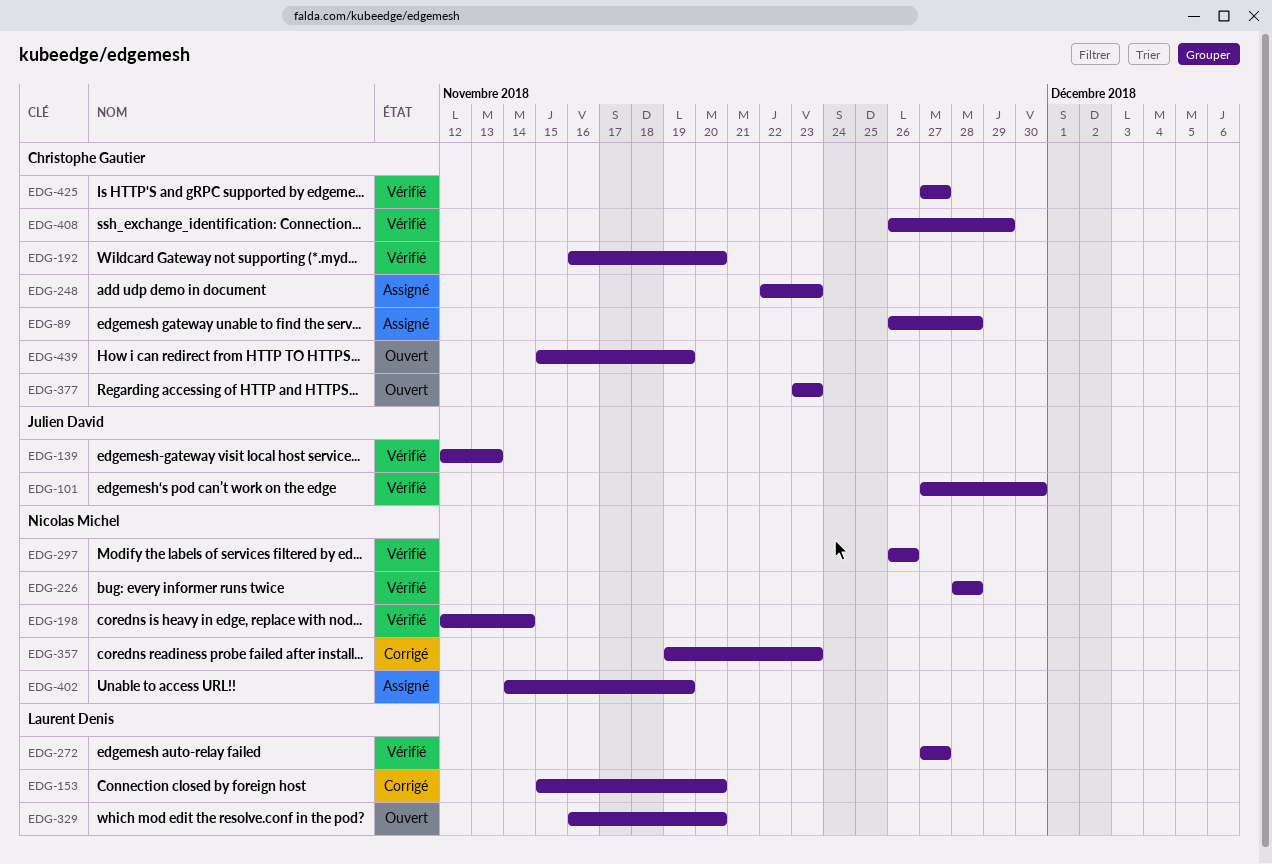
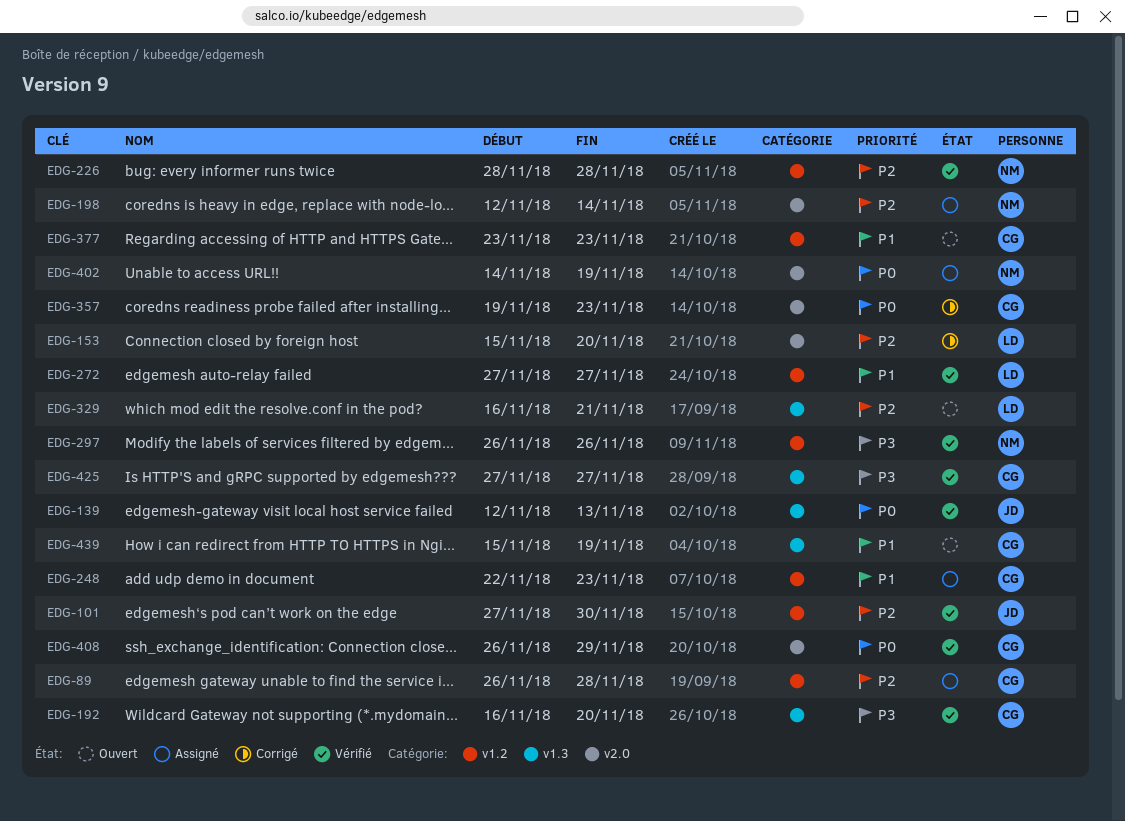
EDG-198, status: Vérifié -> Assigné
EDG-329, due: Nov 20 -> Nov 21
EDG-357, owner: Nicolas Michel -> Christophe Gautier

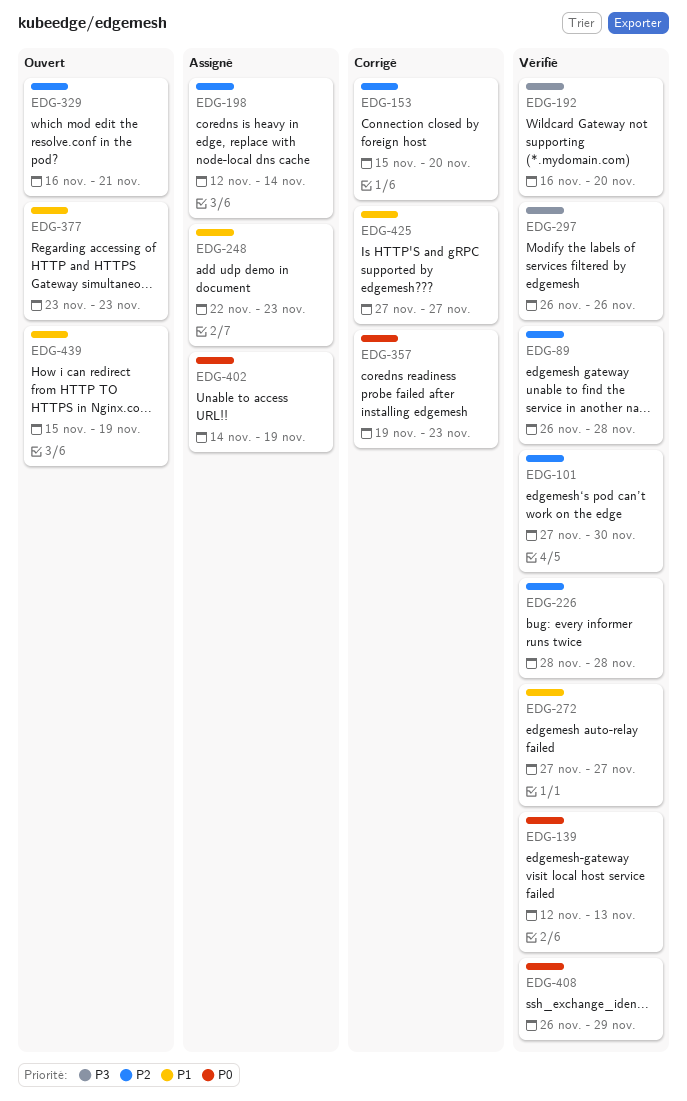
EDG-89, status: Assigné -> Vérifié
EDG-425, status: Vérifié -> Corrigé
EDG-425, priority: P3 -> P1

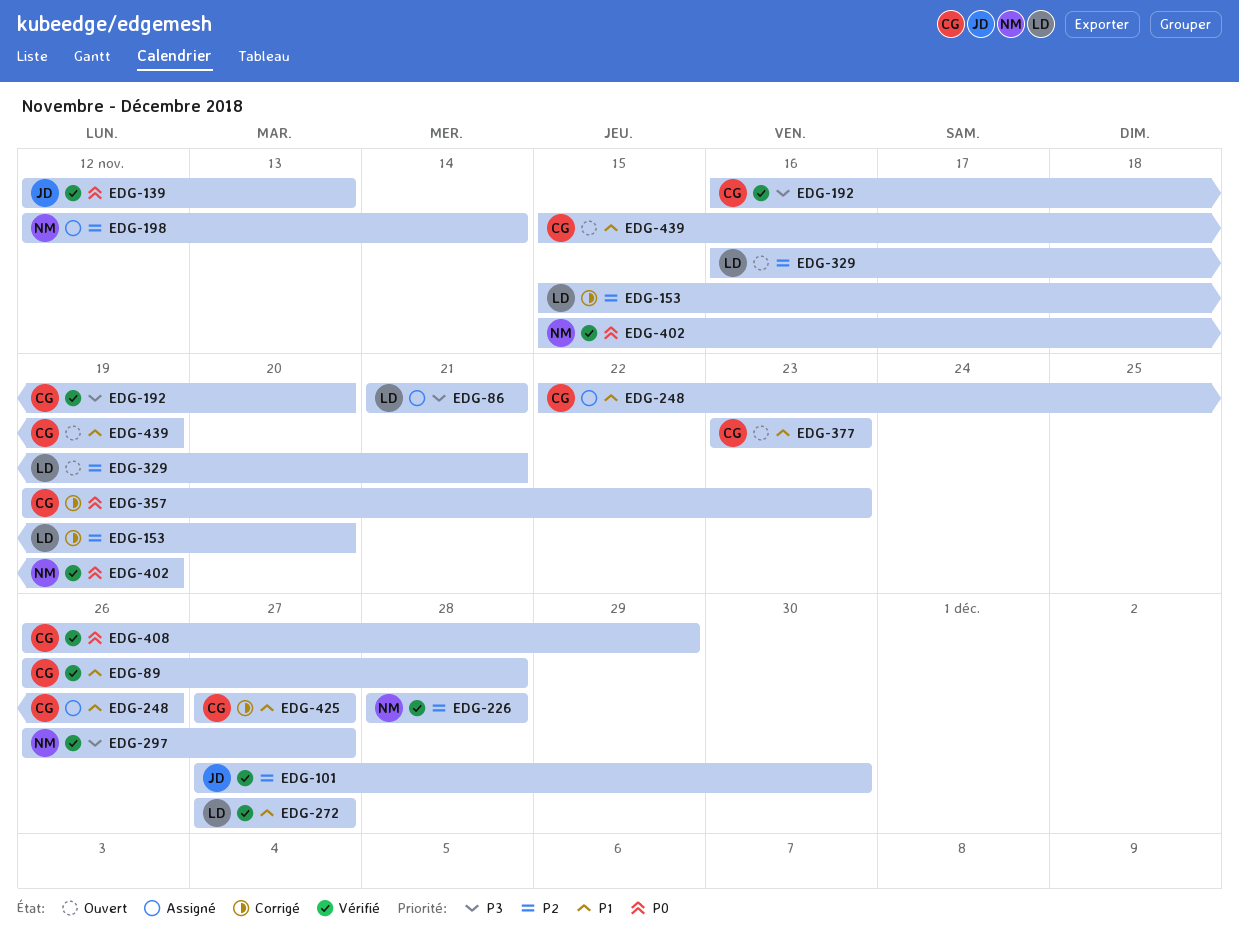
EDG-86: none -> present
EDG-89, priority: P2 -> P1
EDG-248, due: Nov 23 -> Nov 26
EDG-297, due: Nov 26 -> Nov 27
EDG-402, status: Assigné -> Vérifié
EDG-402, start: Nov 14 -> Nov 15

